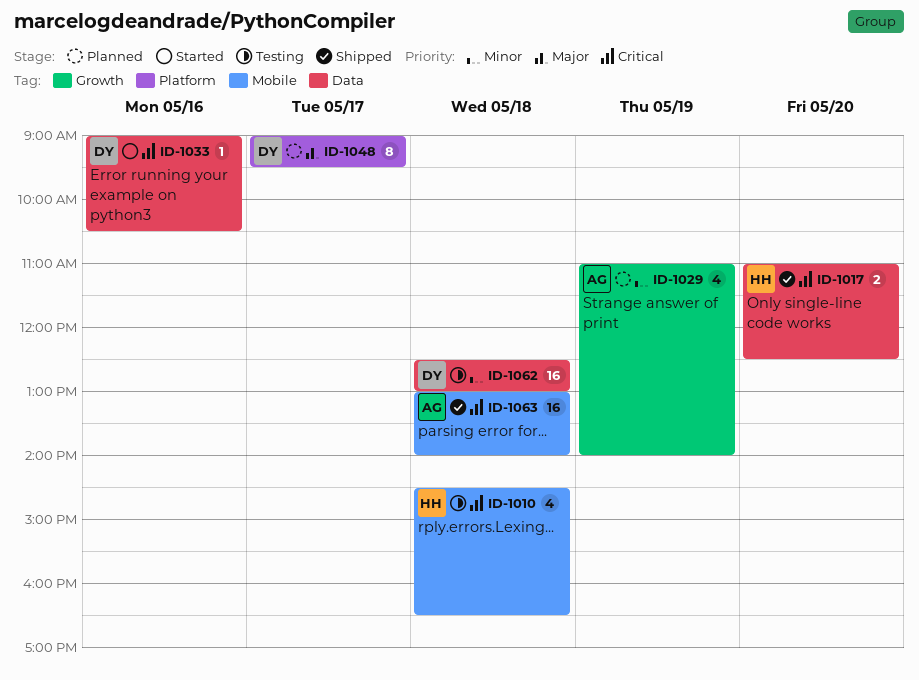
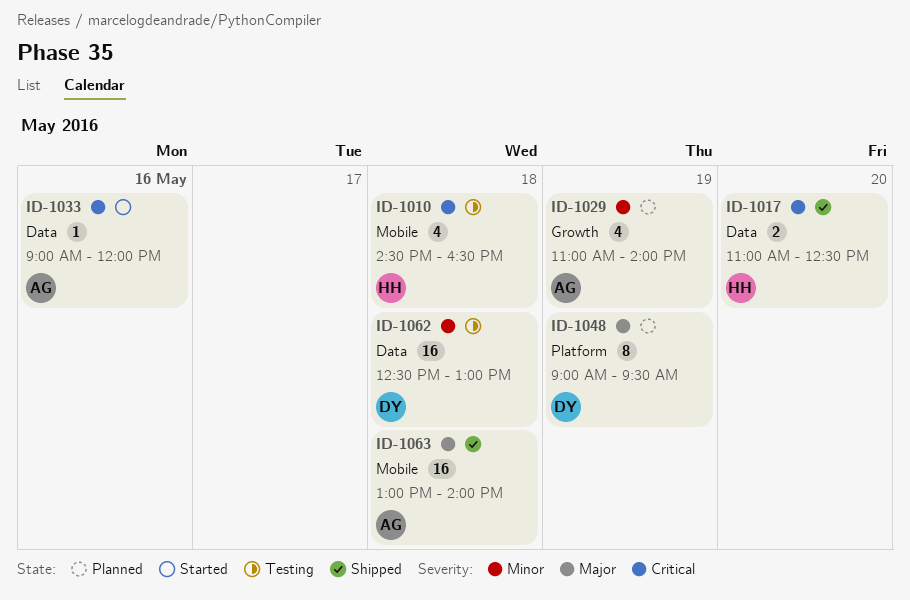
ID-1033, owner: DY -> AG
ID-1033, ends: 10:30 -> 12:00
ID-1048, day: May 17 -> May 19
ID-1063, priority: Critical -> Major

